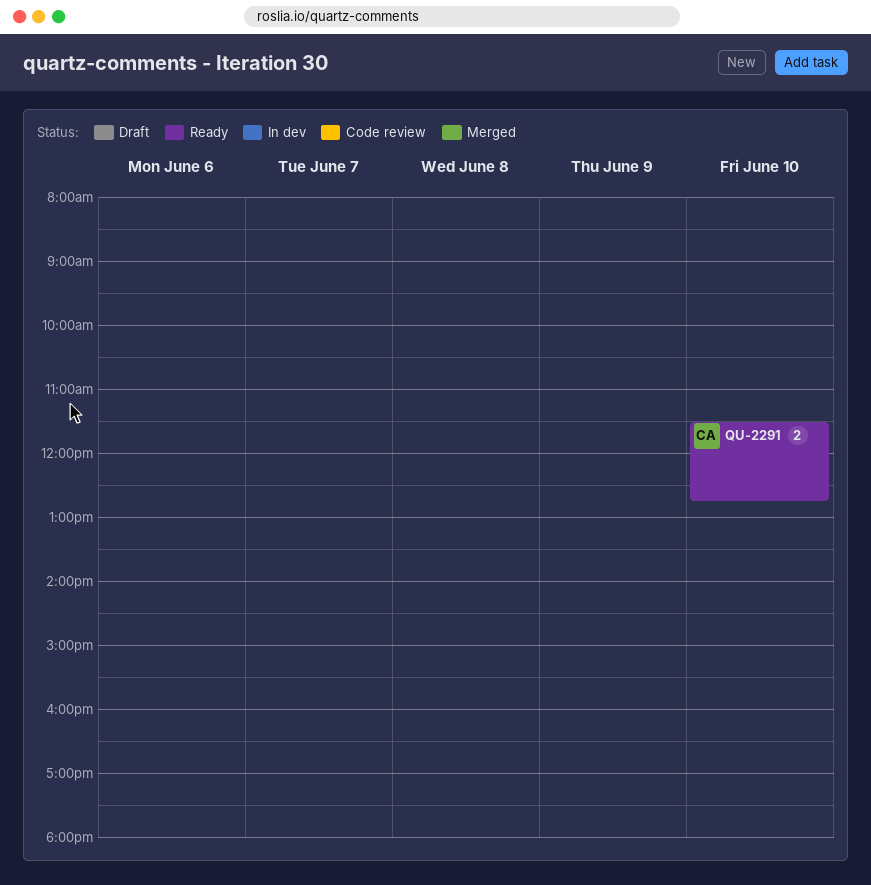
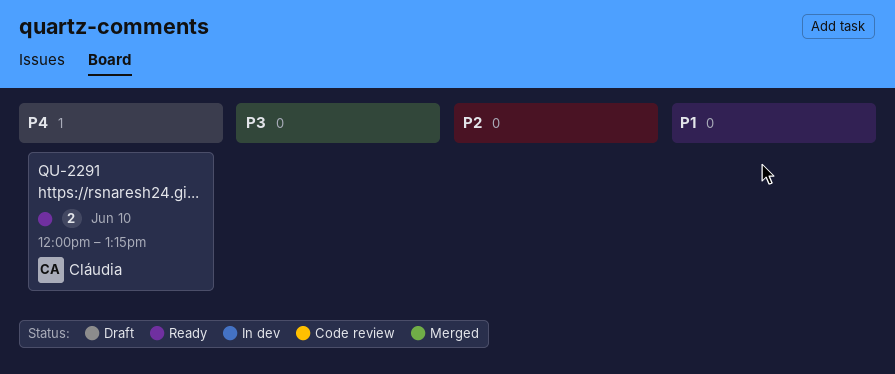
QU-2291, begins: 11:30 -> 12:00
QU-2291, ends: 12:45 -> 13:15

